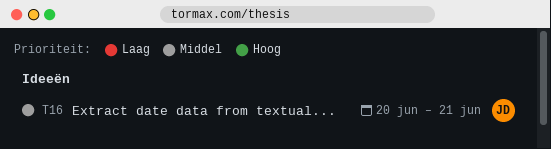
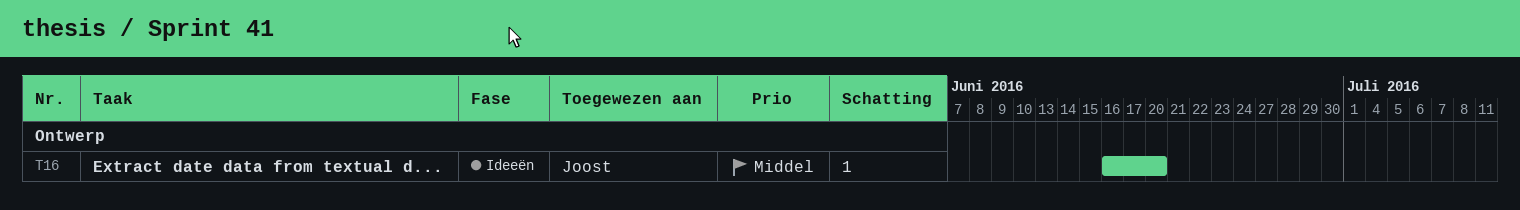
T16, start: Jun 20 -> Jun 16
T16, due: Jun 21 -> Jun 20

